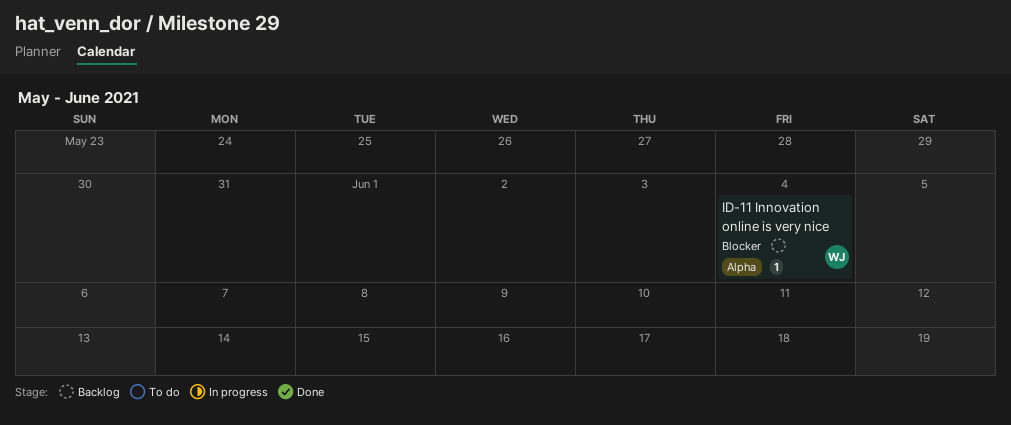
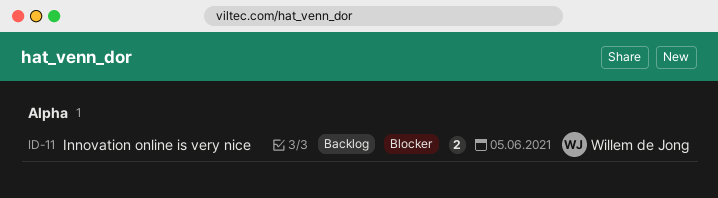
ID-11, estimate: 1 -> 2
ID-11, due: Jun 4 -> Jun 5

